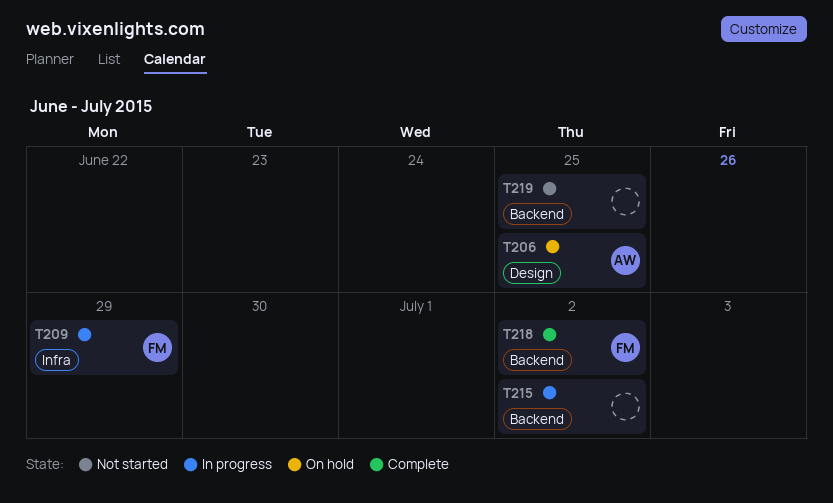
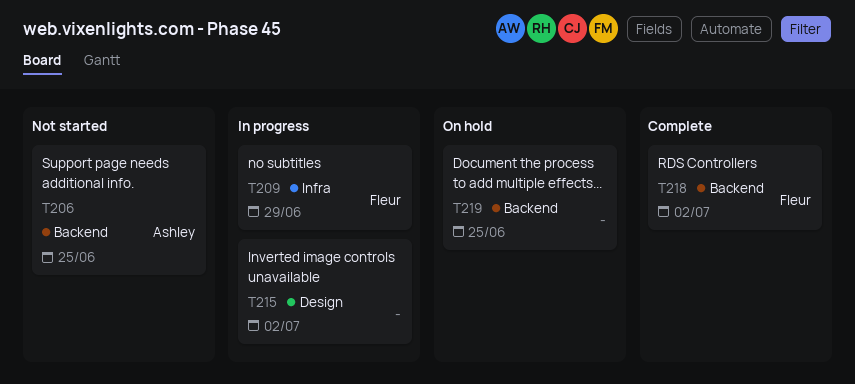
T206, status: On hold -> Not started
T206, label: Design -> Backend
T215, label: Backend -> Design
T219, status: Not started -> On hold

